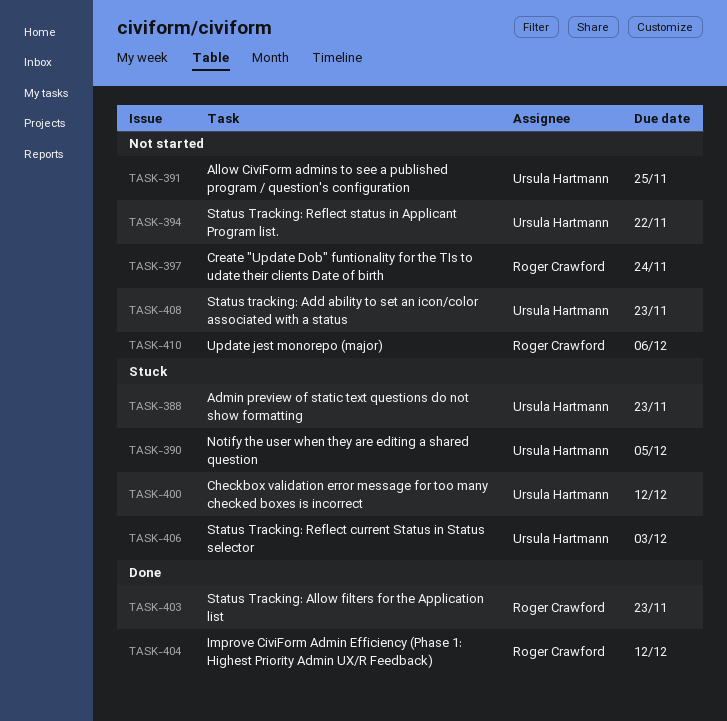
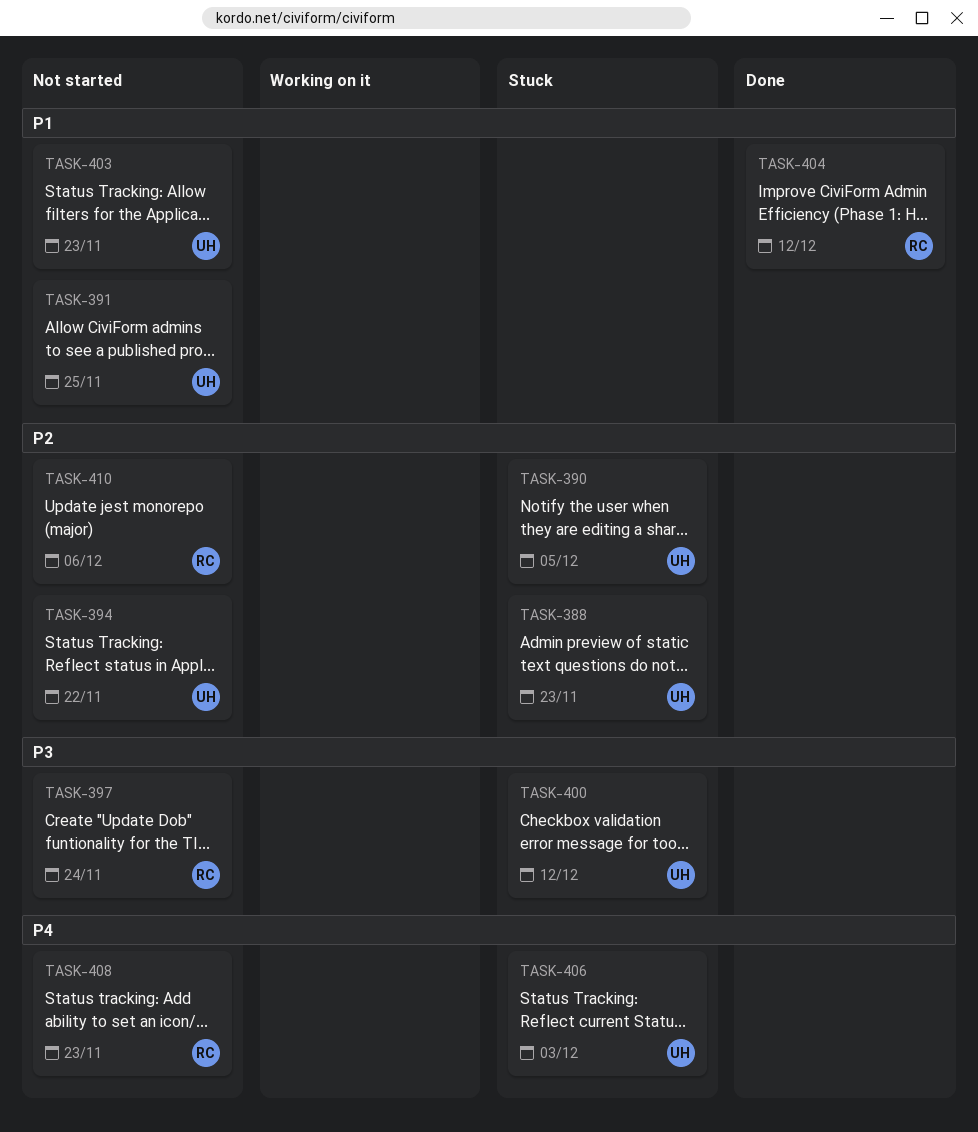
TASK-403, status: Done -> Not started
TASK-403, owner: Roger Crawford -> Ursula Hartmann
TASK-408, owner: Ursula Hartmann -> Roger Crawford

